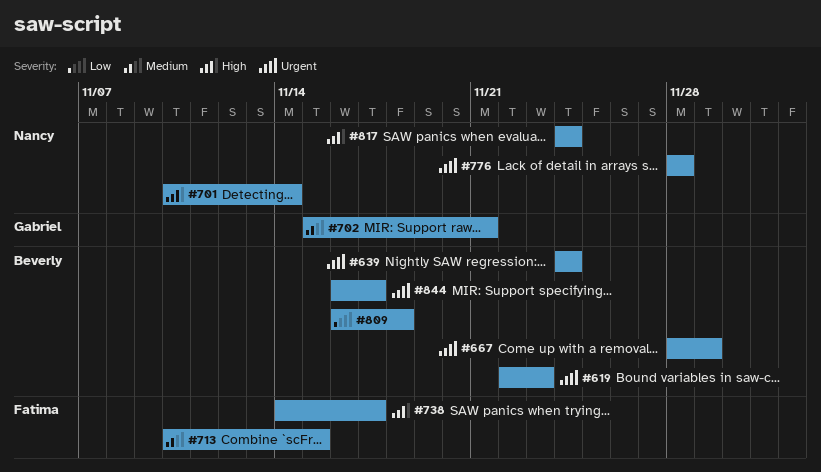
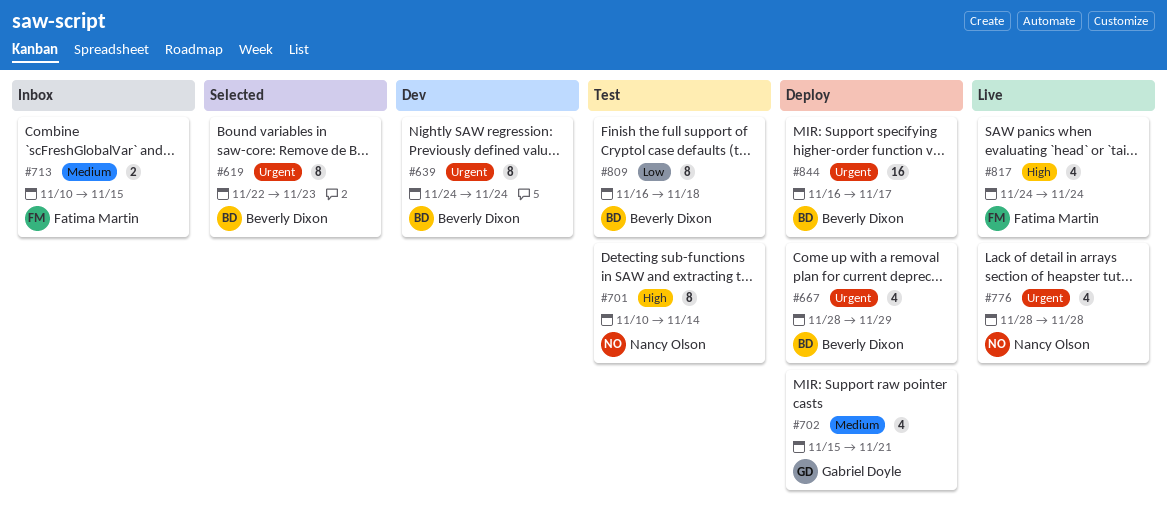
#738: present -> none
#817, owner: Nancy Olson -> Fatima Martin

